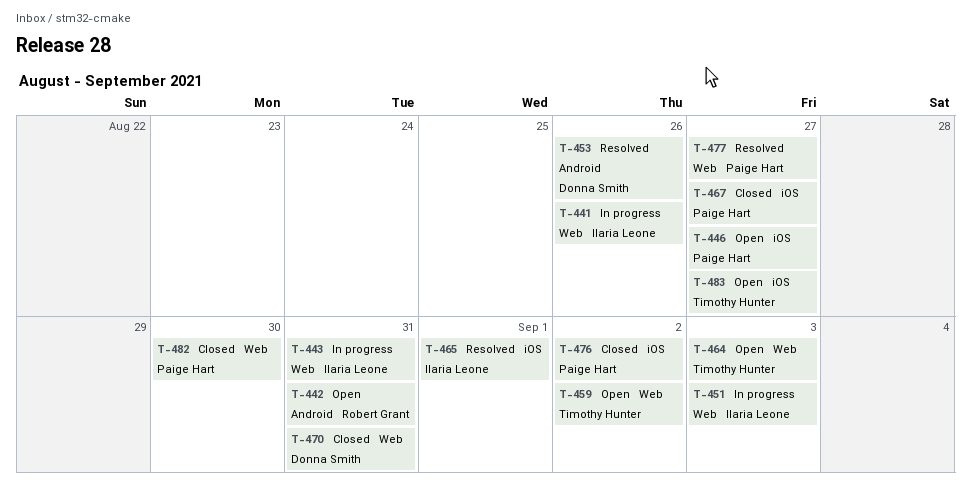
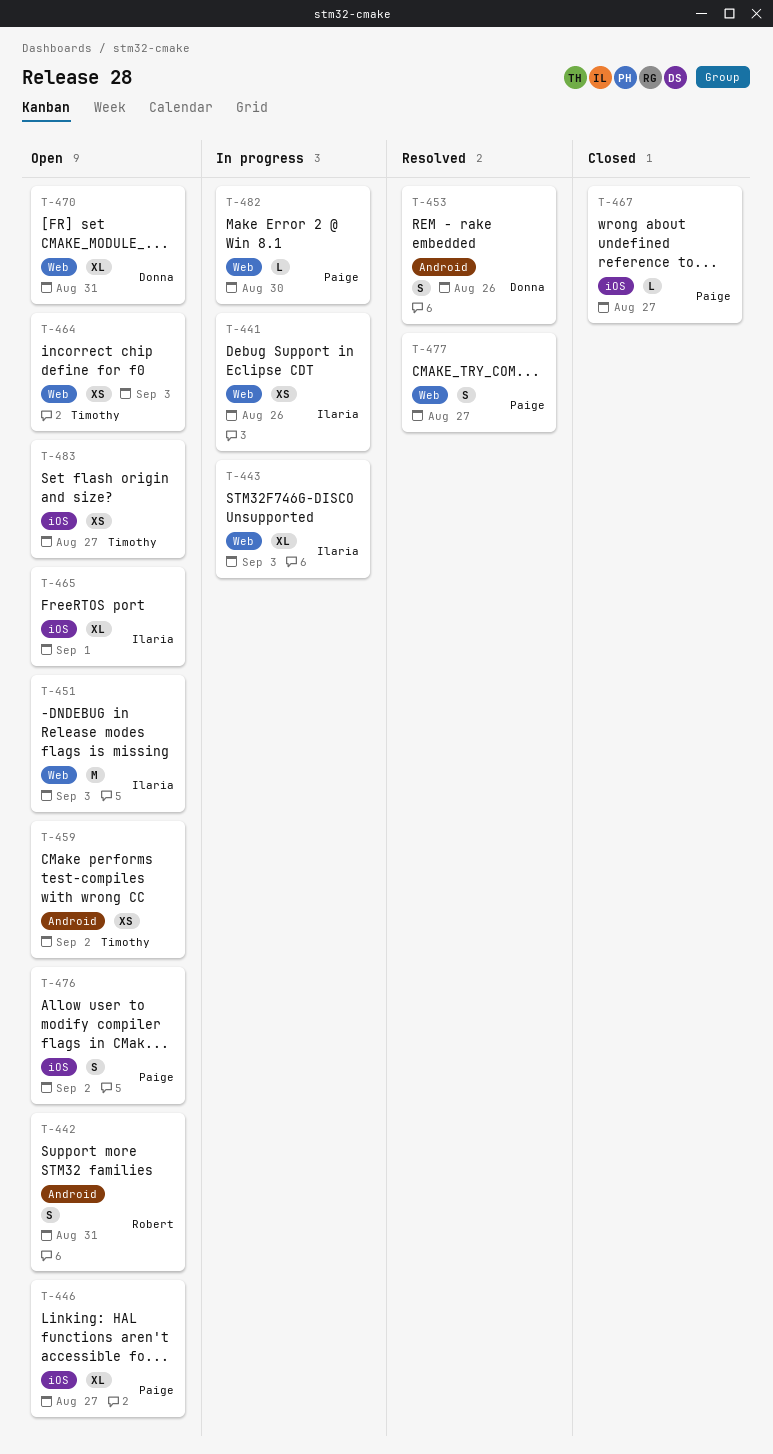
T-443, due: Aug 31 -> Sep 3
T-451, status: In progress -> Open
T-459, label: Web -> Android
T-465, status: Resolved -> Open
T-470, status: Closed -> Open
T-476, status: Closed -> Open
T-482, status: Closed -> In progress

